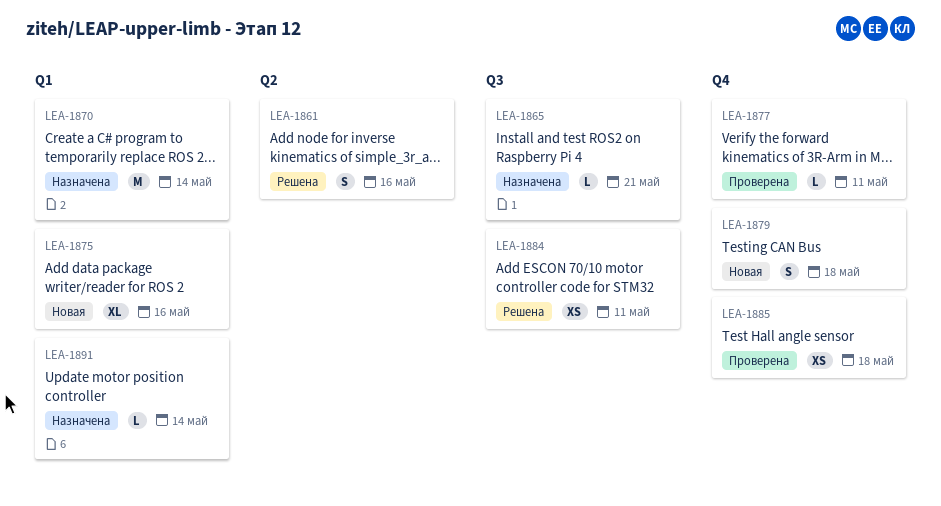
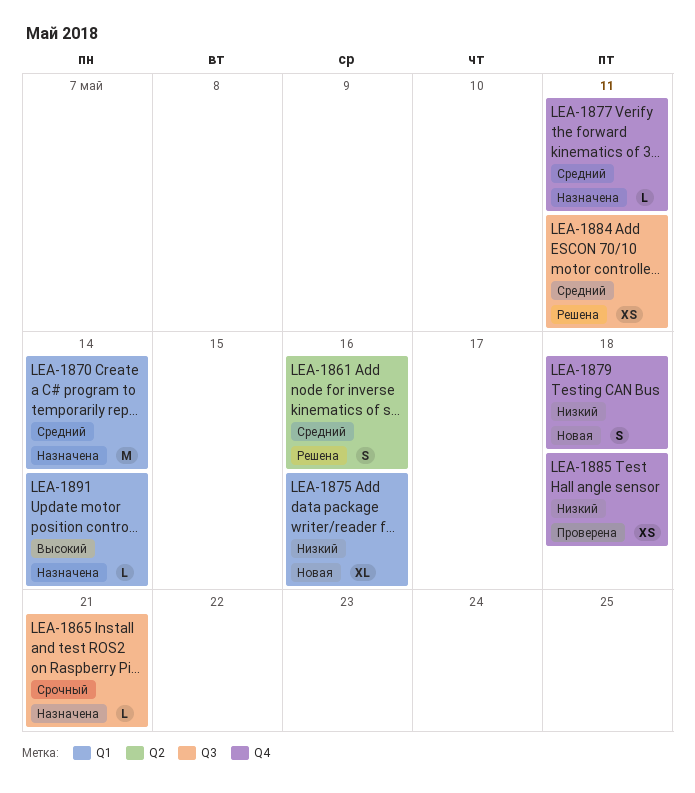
LEA-1877, status: Проверена -> Назначена

